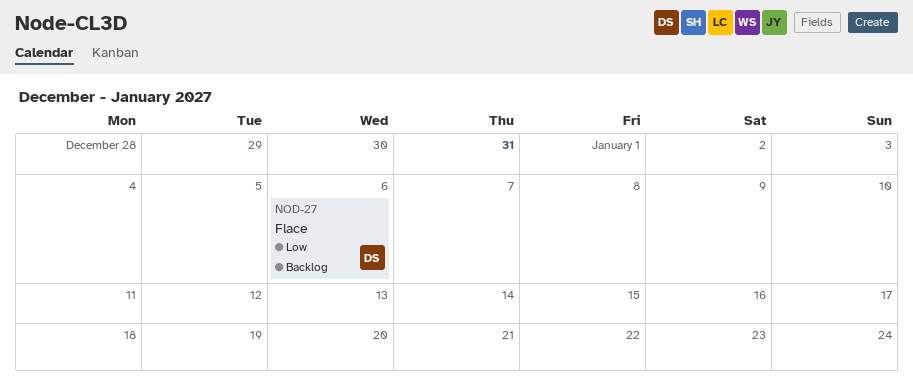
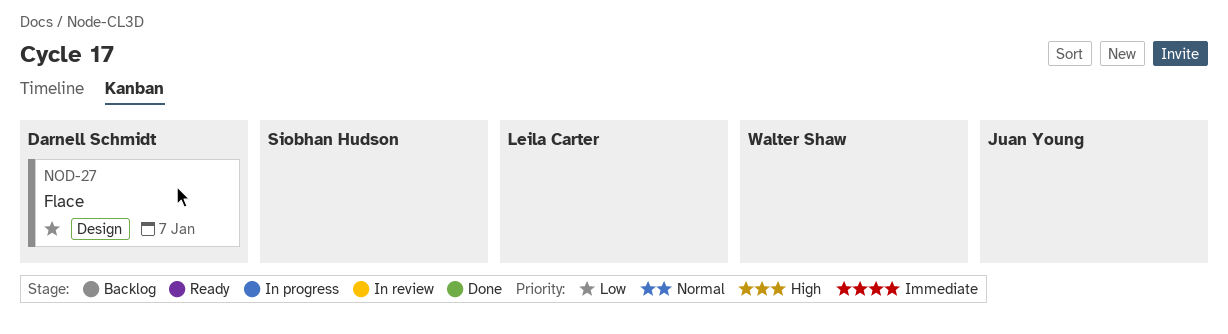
NOD-27, due: Jan 6 -> Jan 7

